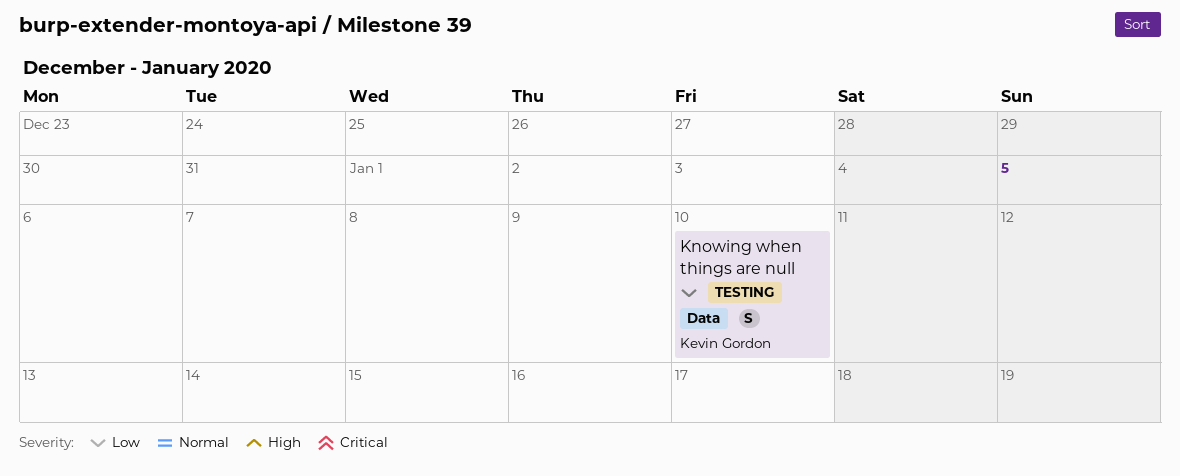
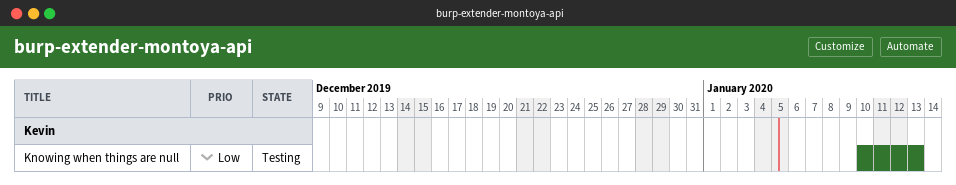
Knowing when things are null, due: Jan 10 -> Jan 13

